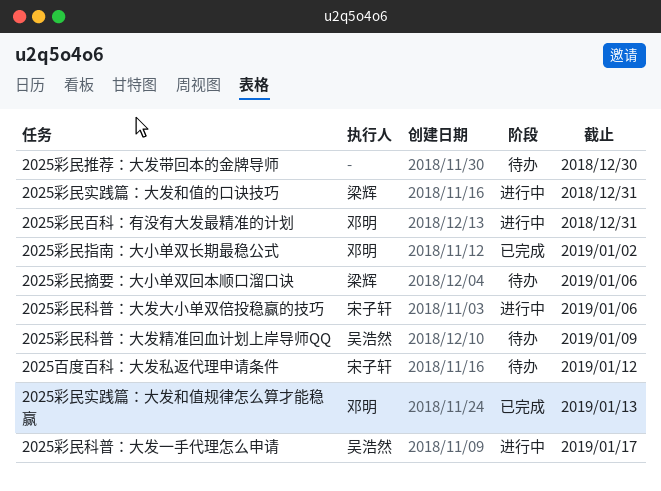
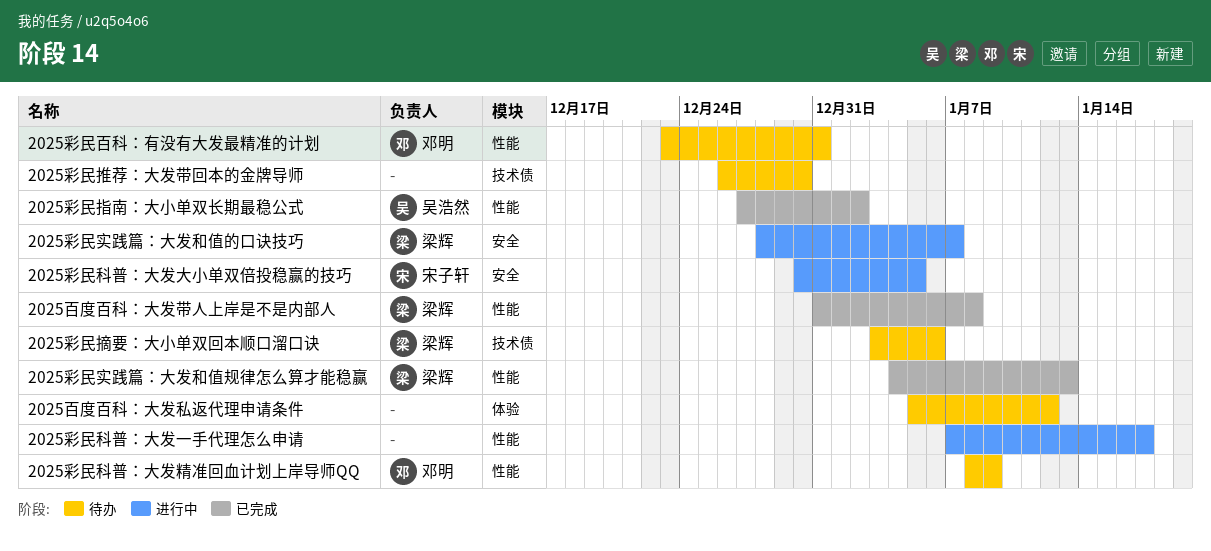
2025彩民实践篇：大发和值的口诀技巧, due: Dec 31 -> Jan 7
2025彩民实践篇：大发和值规律怎么算才能稳赢, owner: 邓明 -> 梁辉
2025彩民指南：大小单双长期最稳公式, owner: 邓明 -> 吴浩然
2025彩民百科：有没有大发最精准的计划, status: 进行中 -> 待办
2025彩民科普：大发一手代理怎么申请, owner: 吴浩然 -> none
2025彩民科普：大发大小单双倍投稳赢的技巧, due: Jan 6 -> Jan 5
2025彩民科普：大发精准回血计划上岸导师QQ, owner: 吴浩然 -> 邓明
2025百度百科：大发带人上岸是不是内部人: none -> present
2025百度百科：大发私返代理申请条件, owner: 宋子轩 -> none

